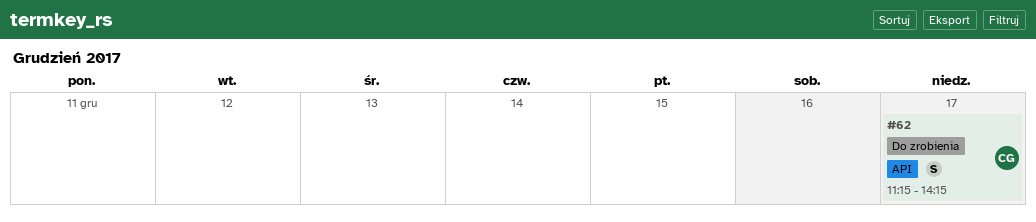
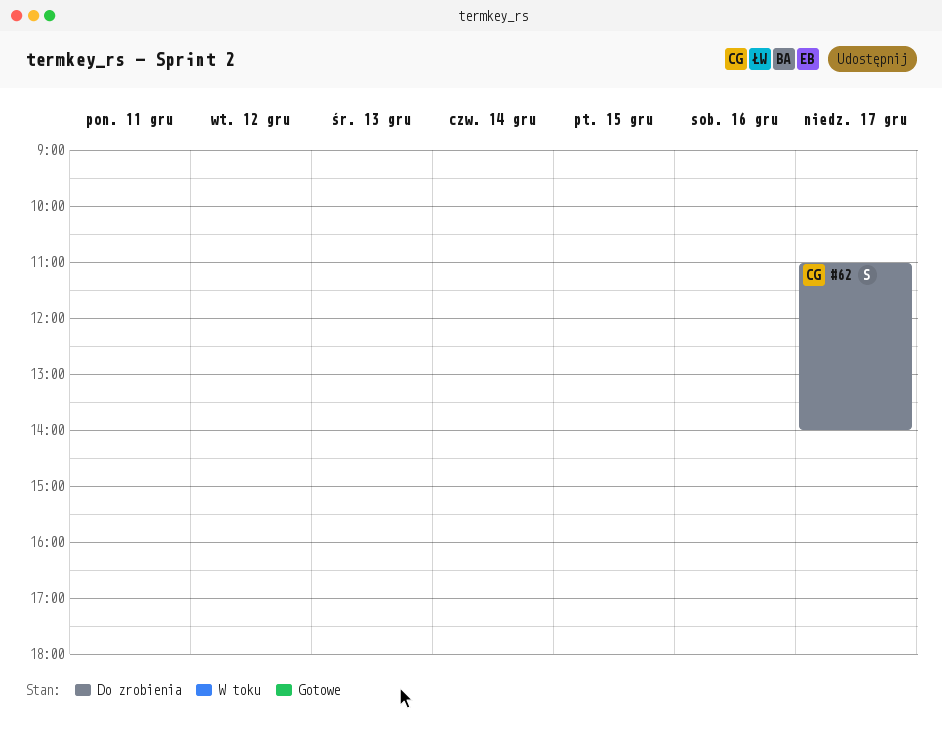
#62, begins: 11:15 -> 11:00
#62, ends: 14:15 -> 14:00

